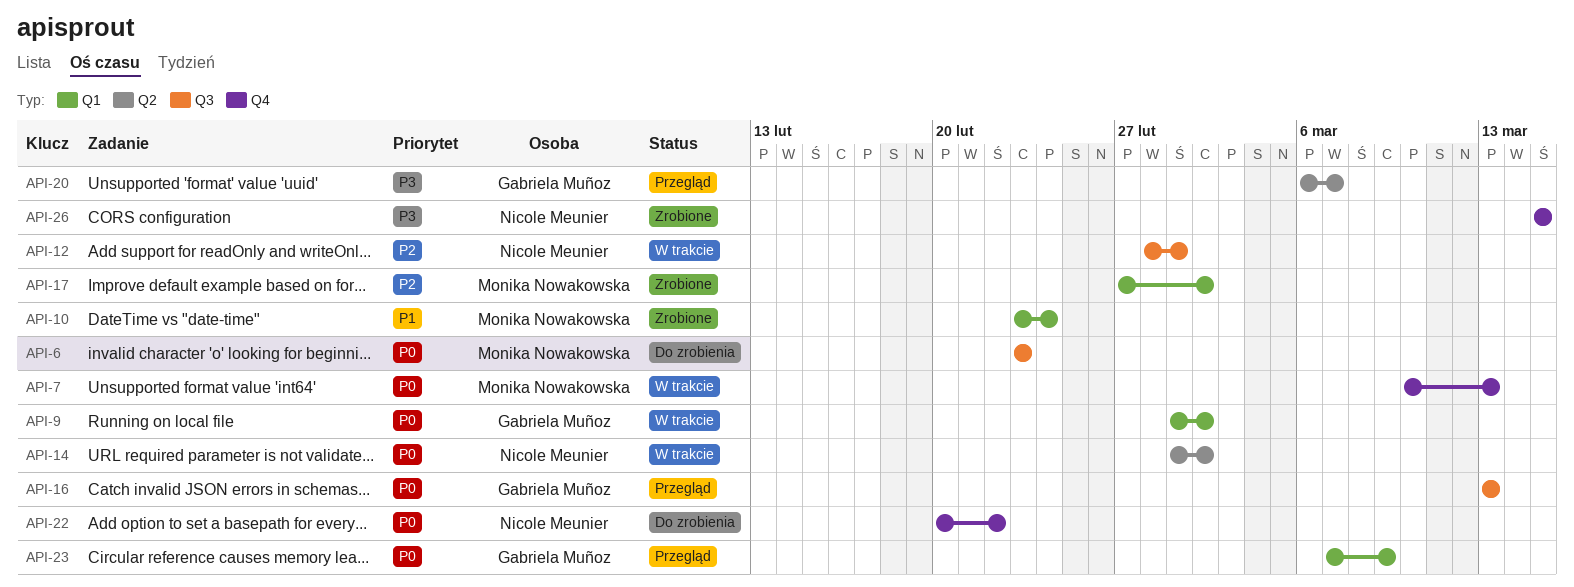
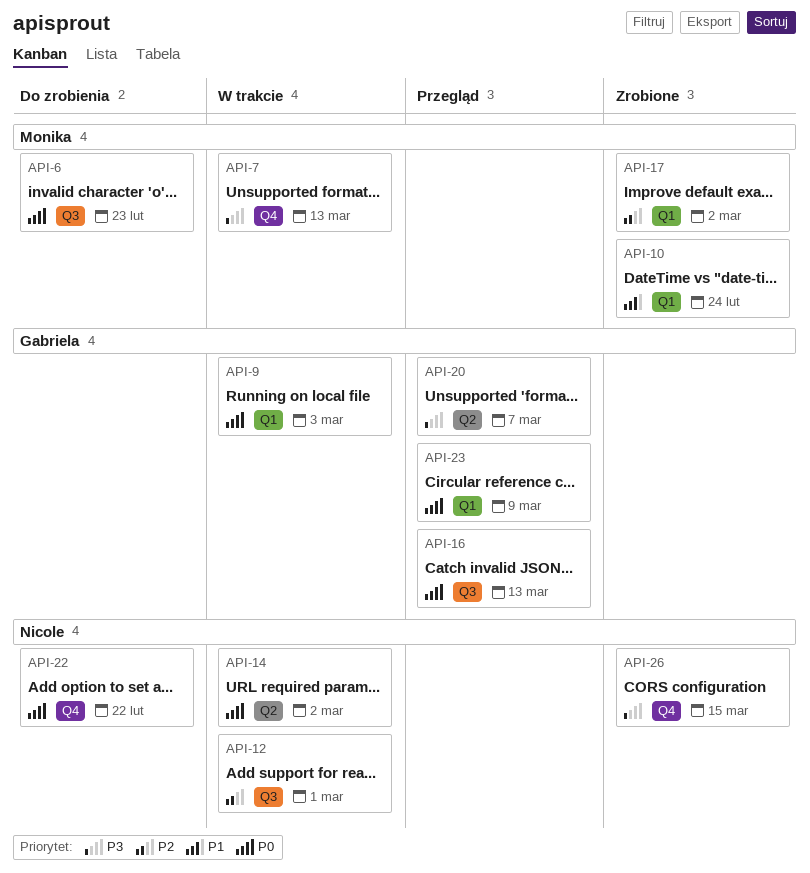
API-7, priority: P0 -> P3
API-9, due: Mar 2 -> Mar 3

